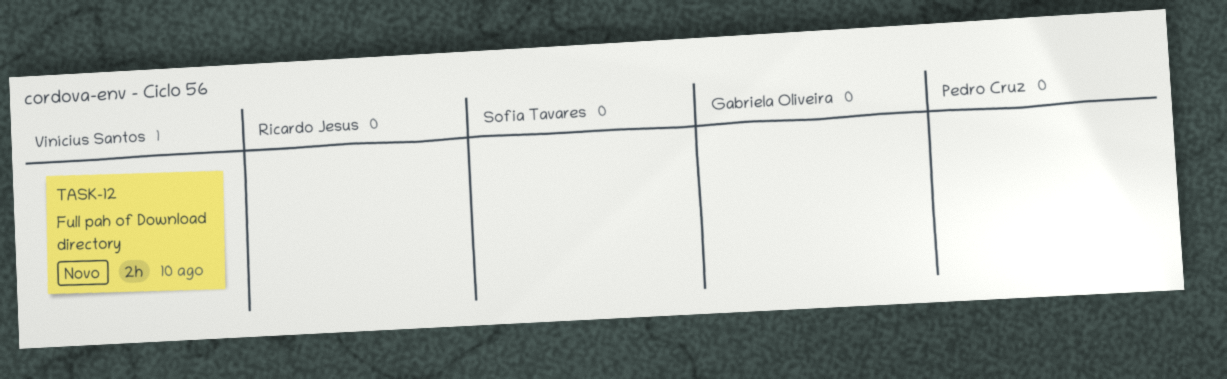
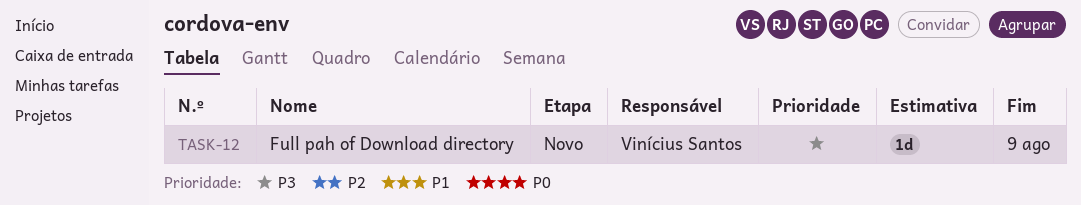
TASK-12, estimate: 2h -> 1d
TASK-12, due: Aug 10 -> Aug 9

